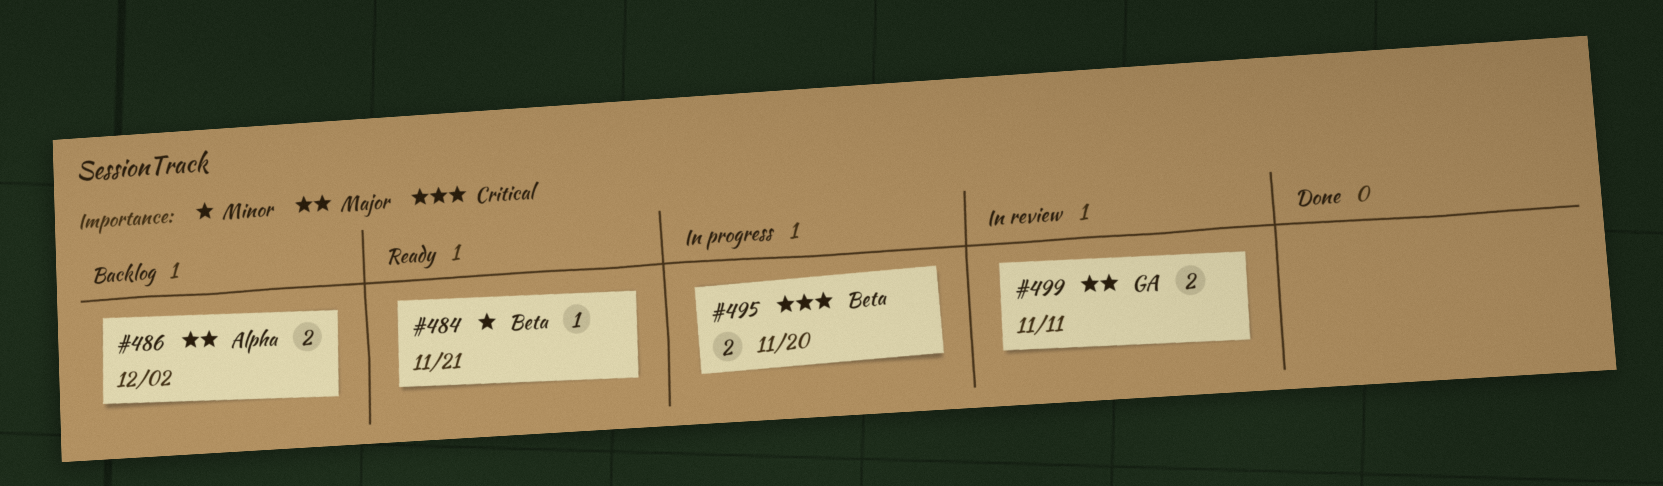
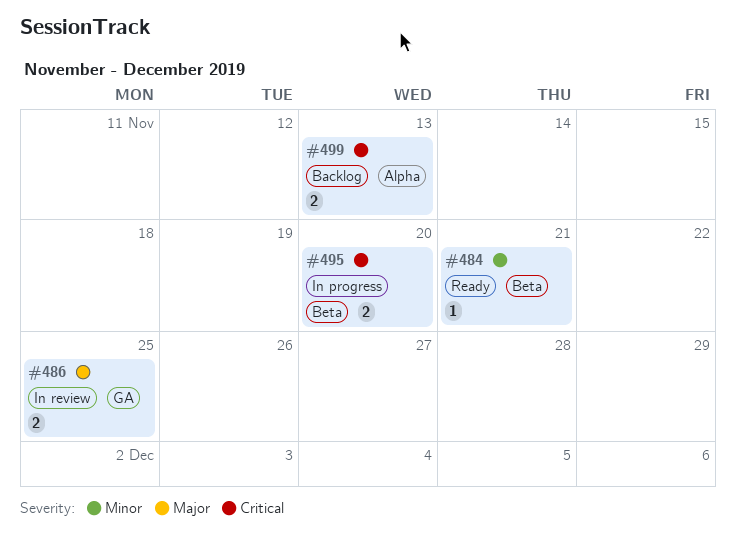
#486, status: Backlog -> In review
#486, label: Alpha -> GA
#486, due: Dec 2 -> Nov 25
#499, status: In review -> Backlog
#499, priority: Major -> Critical
#499, label: GA -> Alpha
#499, due: Nov 11 -> Nov 13

